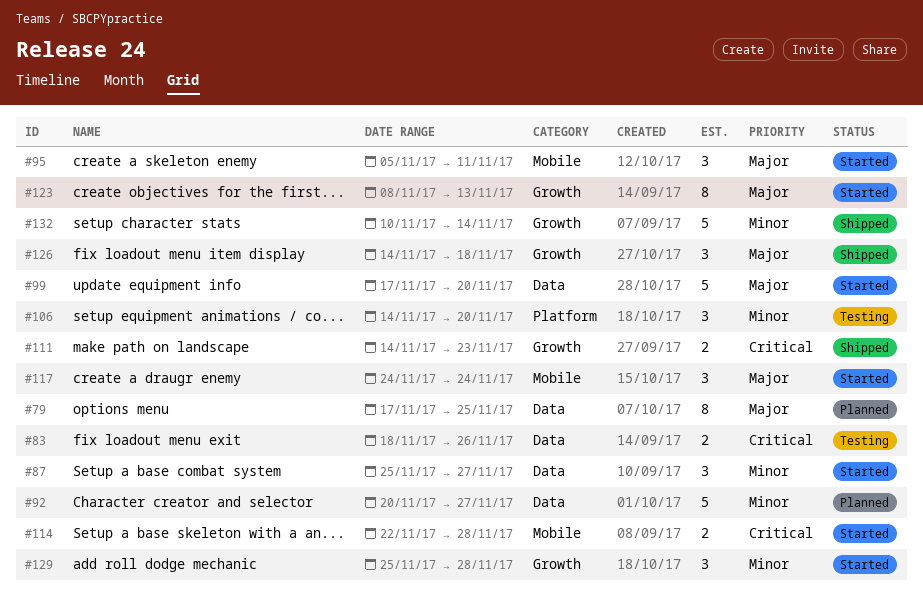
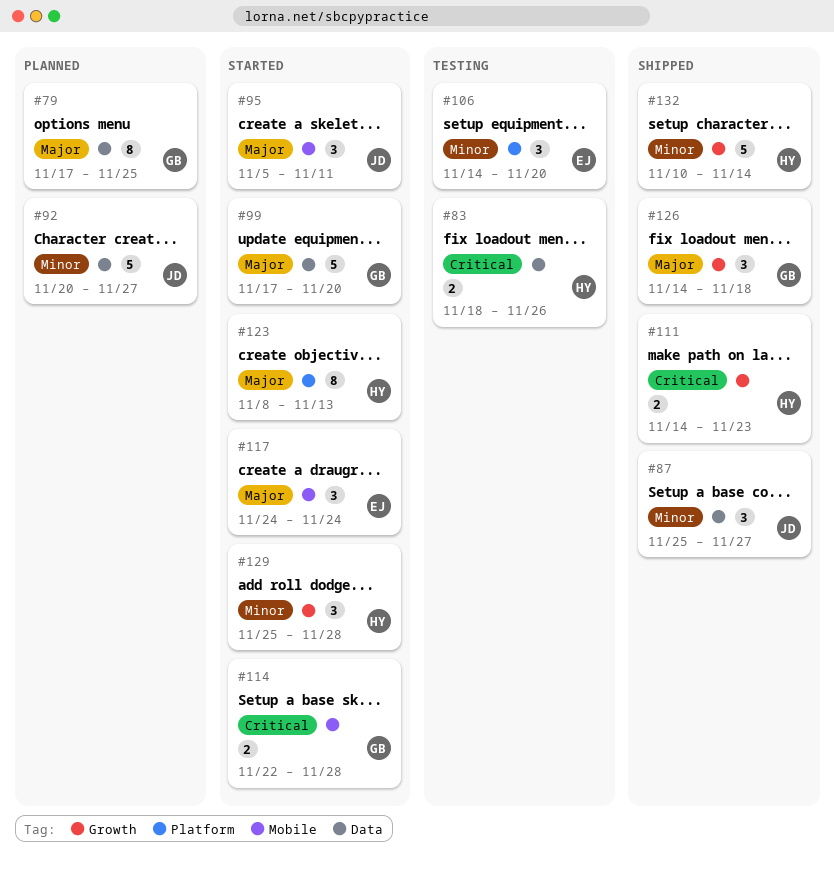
#87, status: Started -> Shipped
#123, label: Growth -> Platform

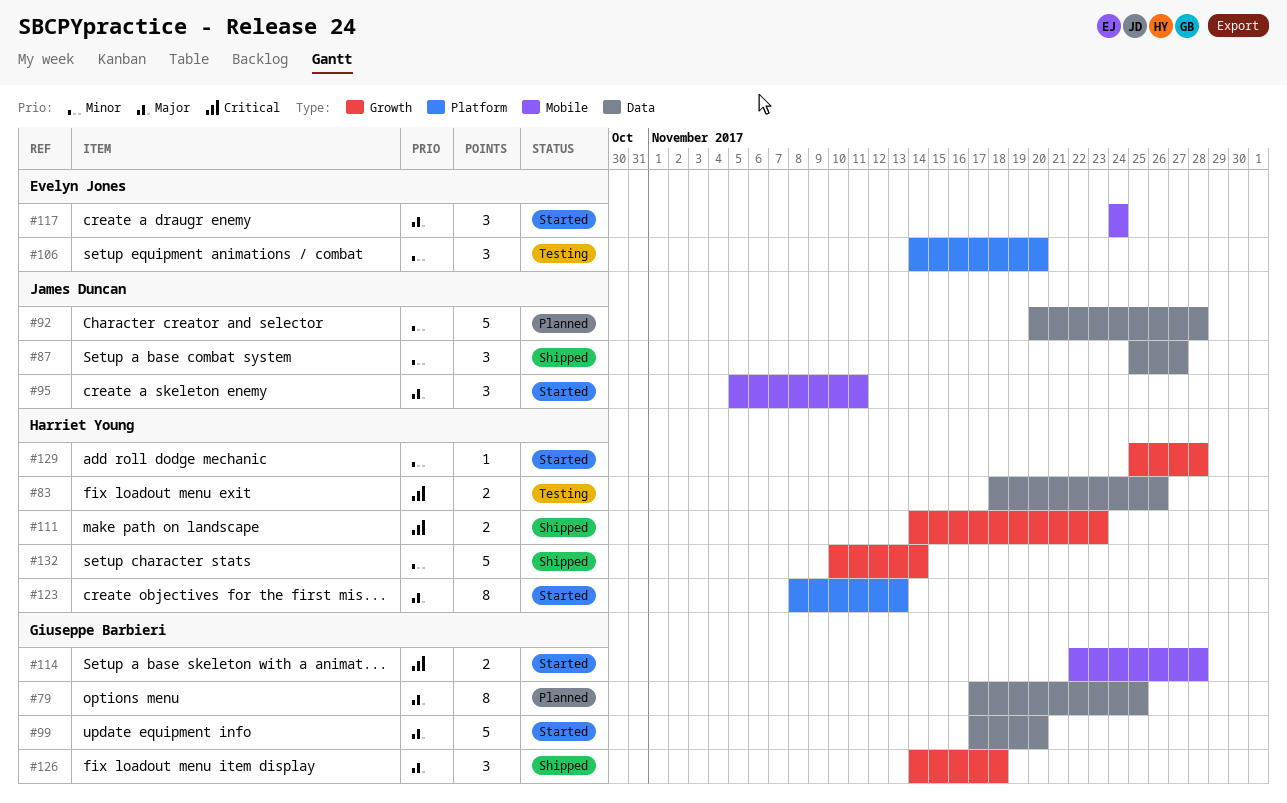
#92, due: Nov 27 -> Nov 28
#129, estimate: 3 -> 1

